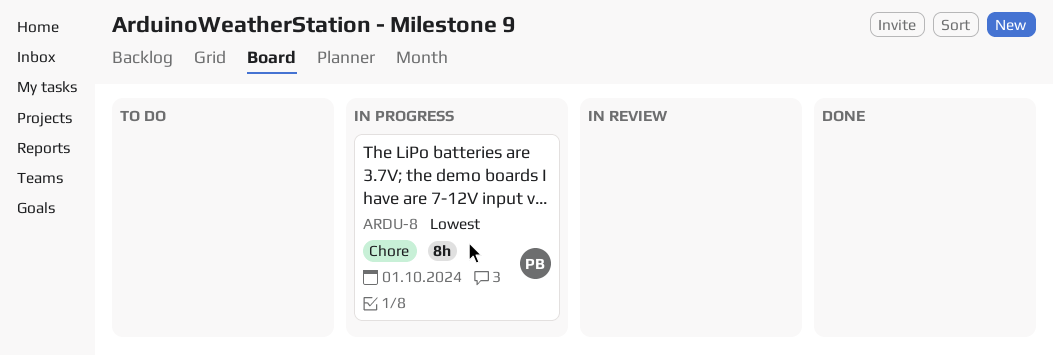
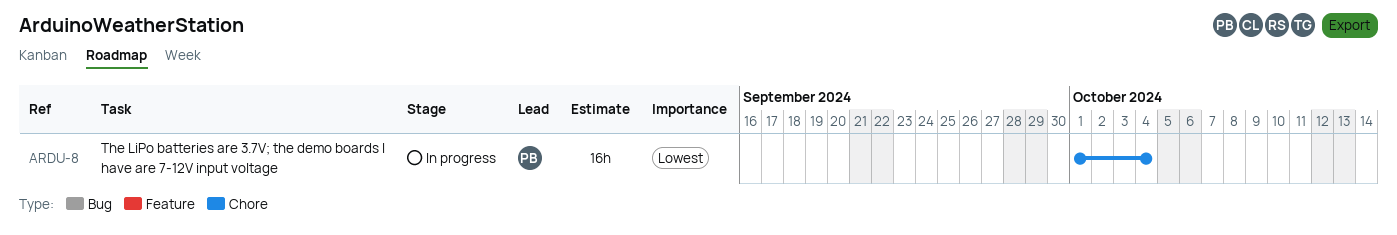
ARDU-8, estimate: 8h -> 16h
ARDU-8, due: Oct 1 -> Oct 4

